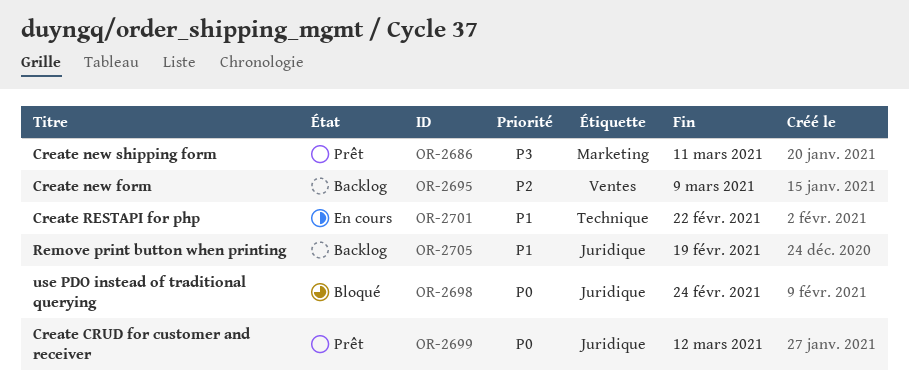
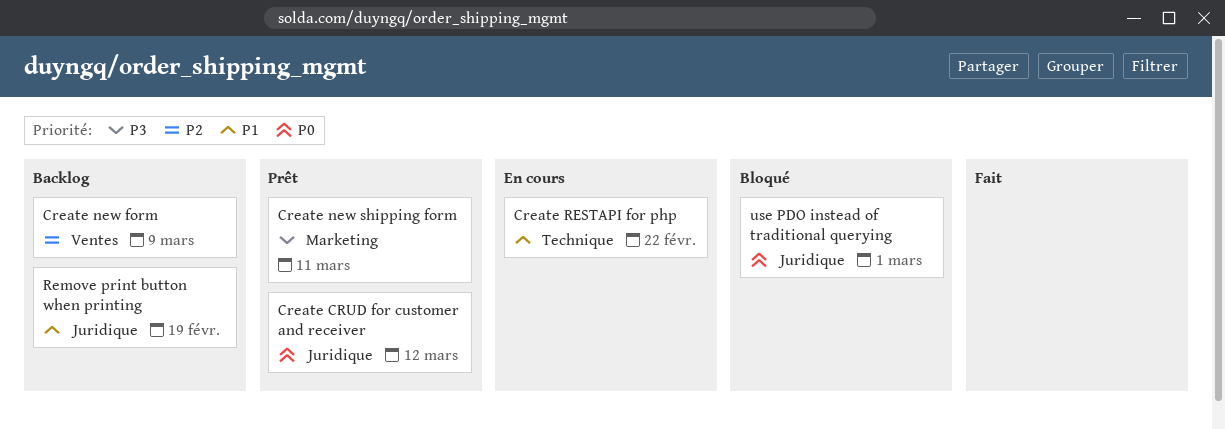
use PDO instead of traditional querying, due: Feb 24 -> Mar 1

